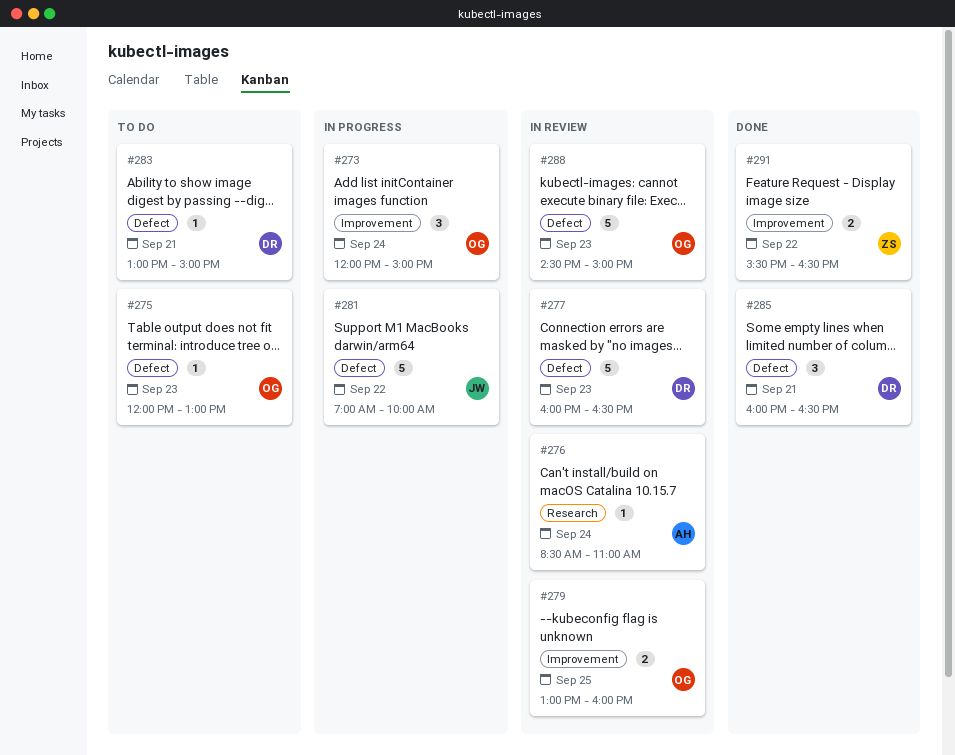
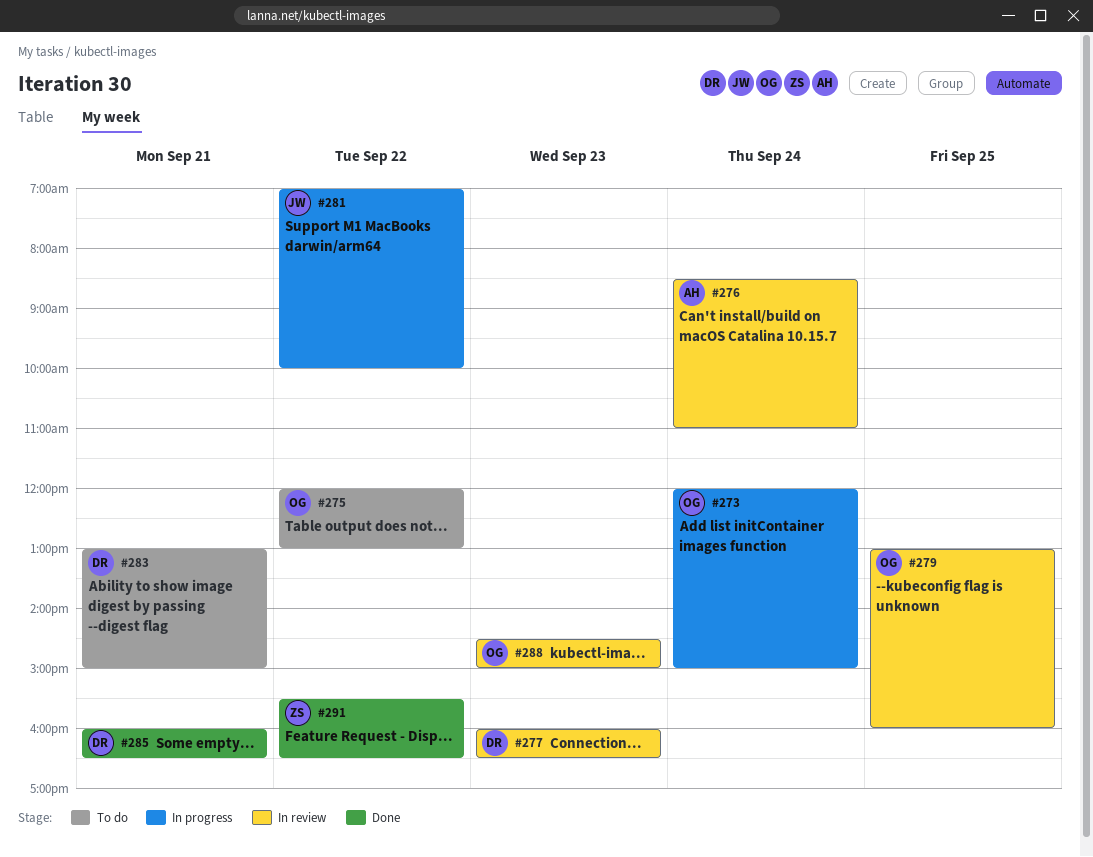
#275, day: Sep 23 -> Sep 22

